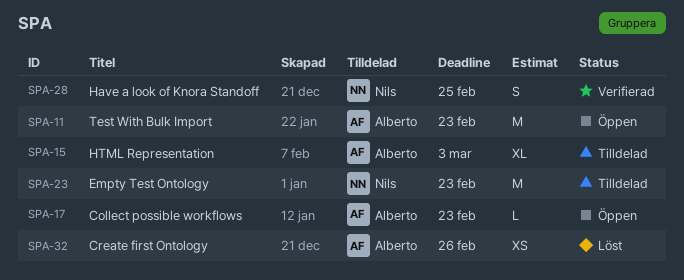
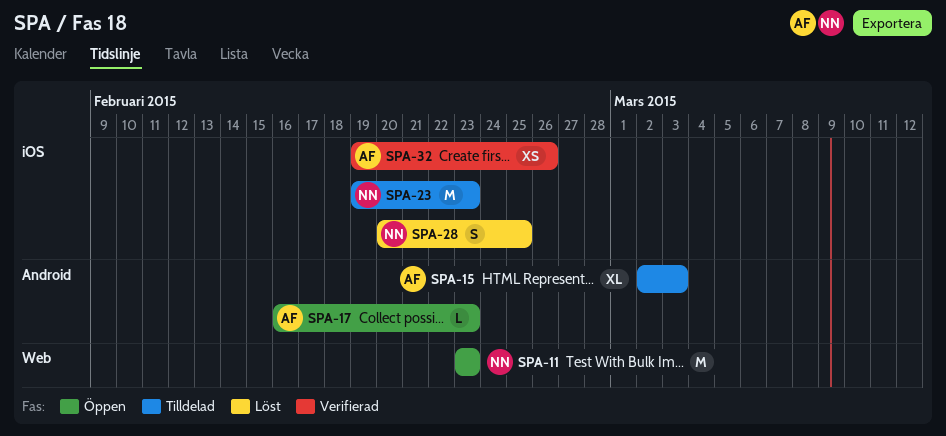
SPA-11, owner: Alberto -> Nils
SPA-28, status: Verifierad -> Löst
SPA-32, status: Löst -> Verifierad

